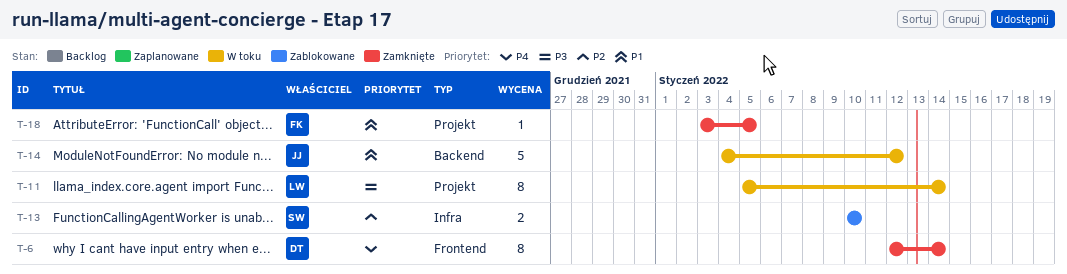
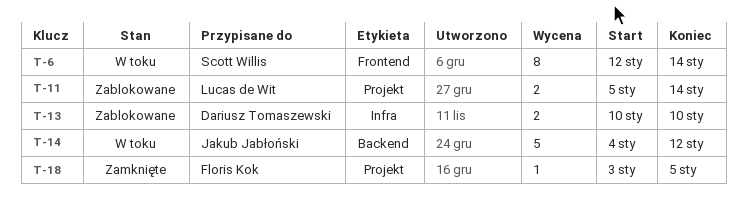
T-6, status: Zamknięte -> W toku
T-6, owner: Dariusz Tomaszewski -> Scott Willis
T-11, status: W toku -> Zablokowane
T-11, estimate: 8 -> 2
T-13, owner: Scott Willis -> Dariusz Tomaszewski

